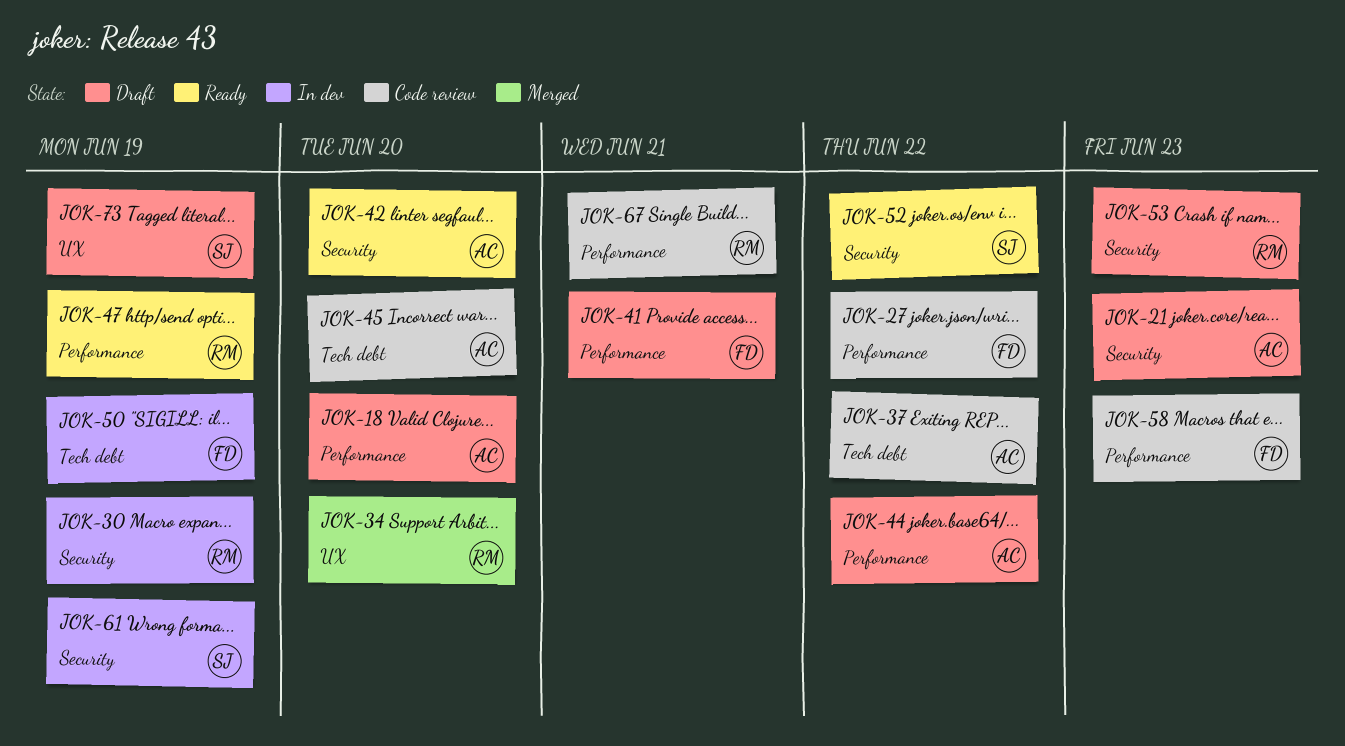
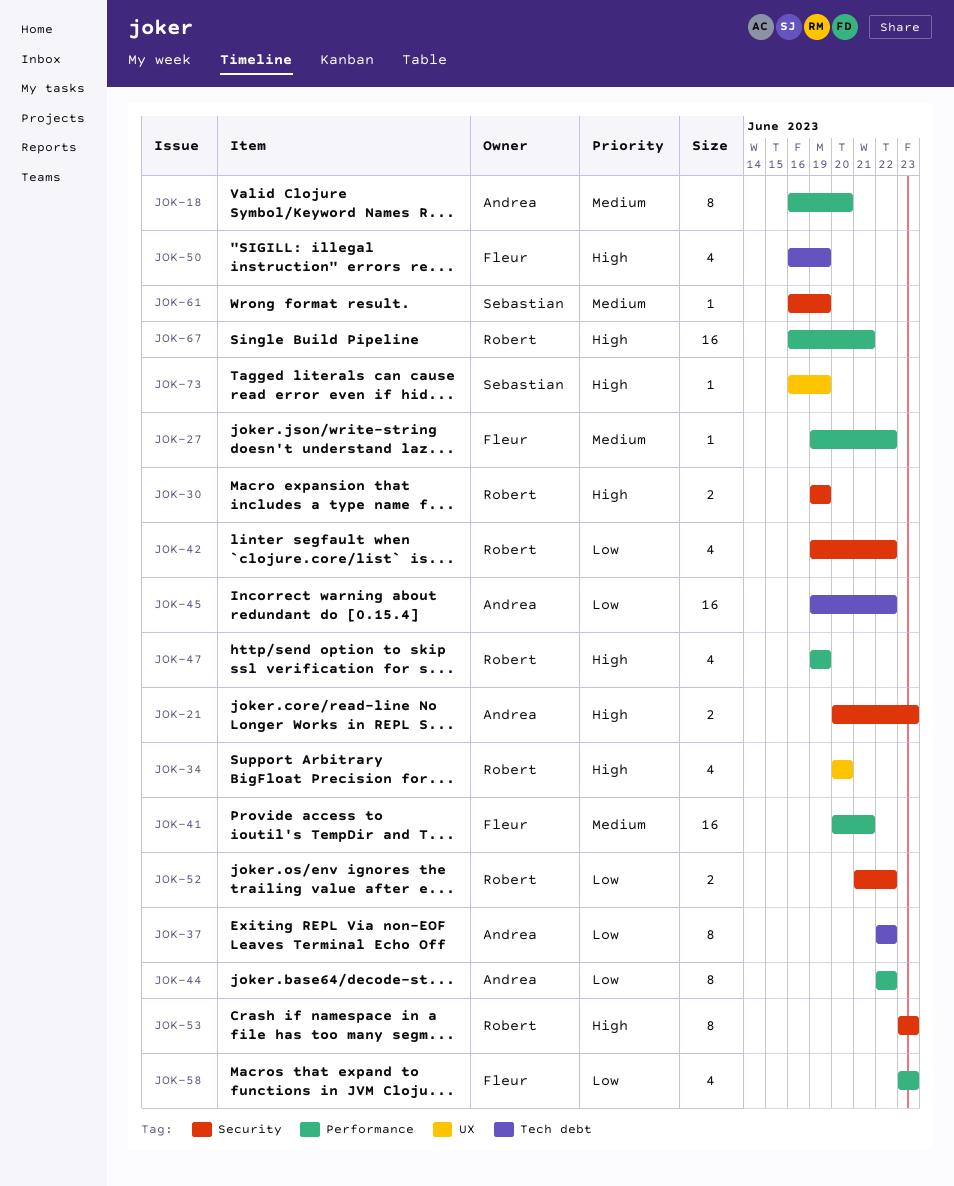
JOK-42, owner: Andrea -> Robert
JOK-42, due: Jun 20 -> Jun 22
JOK-45, due: Jun 20 -> Jun 22
JOK-52, owner: Sebastian -> Robert

